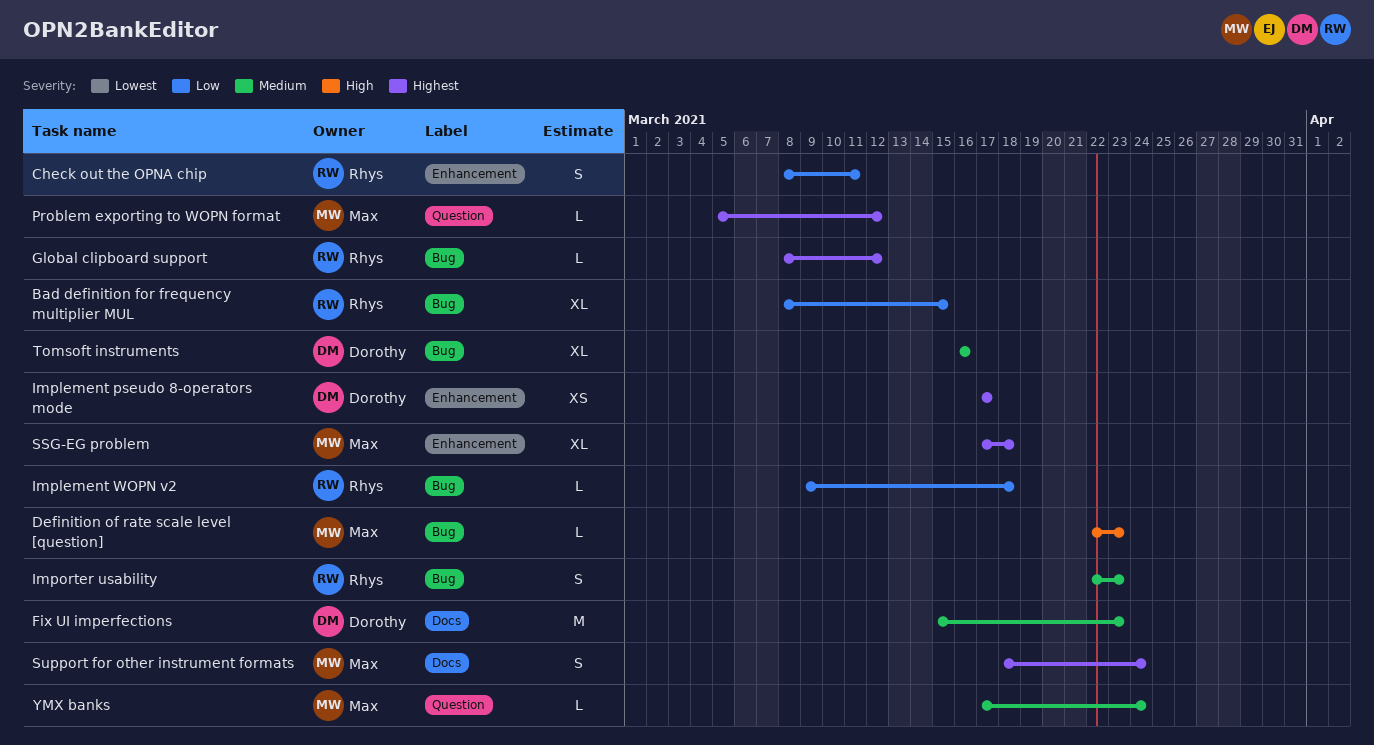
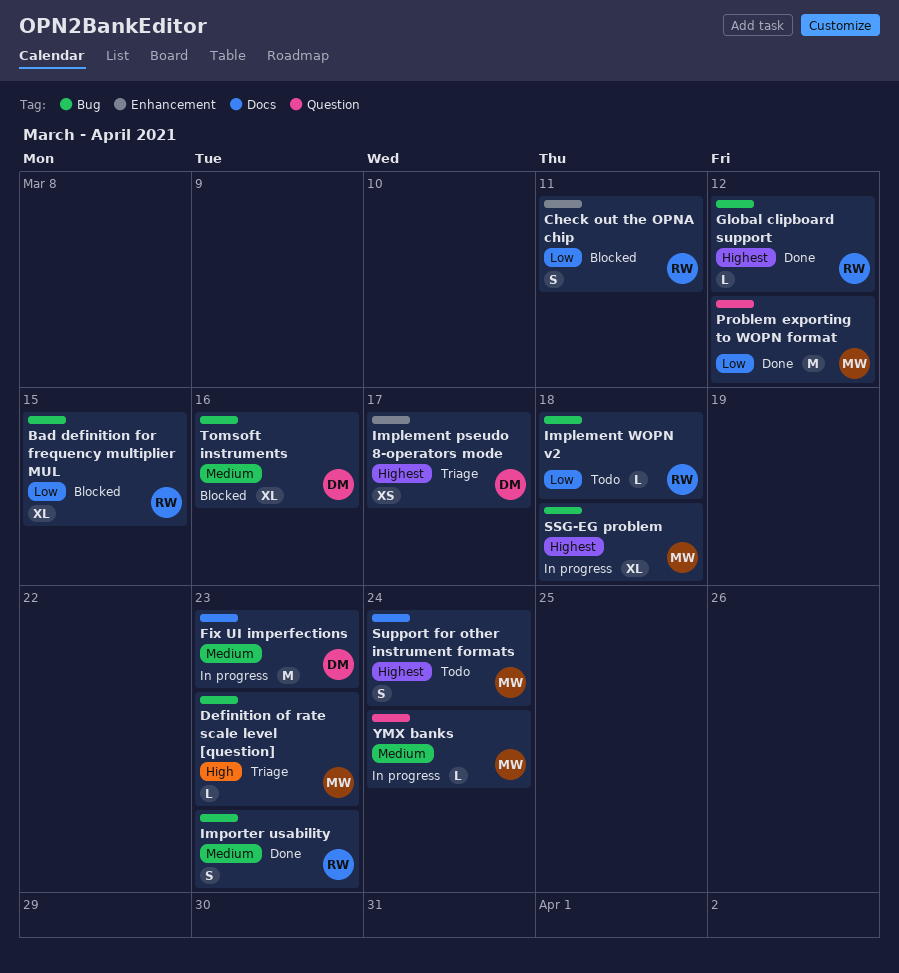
Problem exporting to WOPN format, priority: Highest -> Low
Problem exporting to WOPN format, estimate: L -> M
SSG-EG problem, label: Enhancement -> Bug

